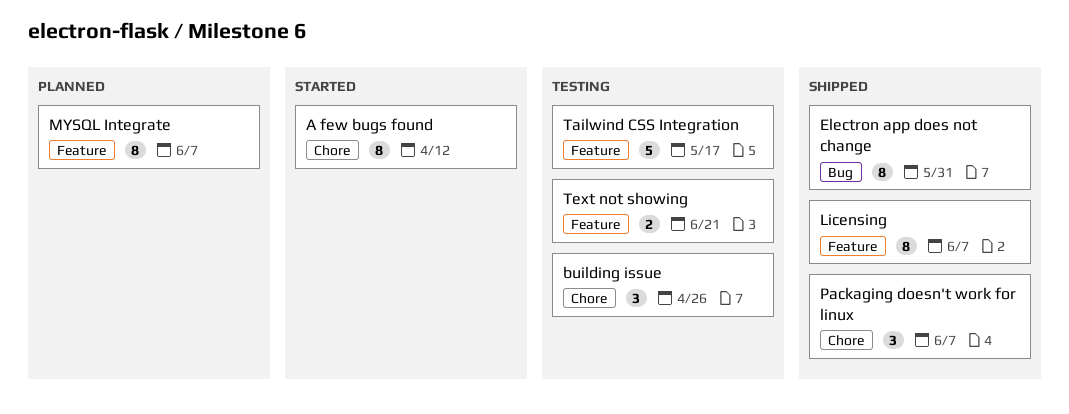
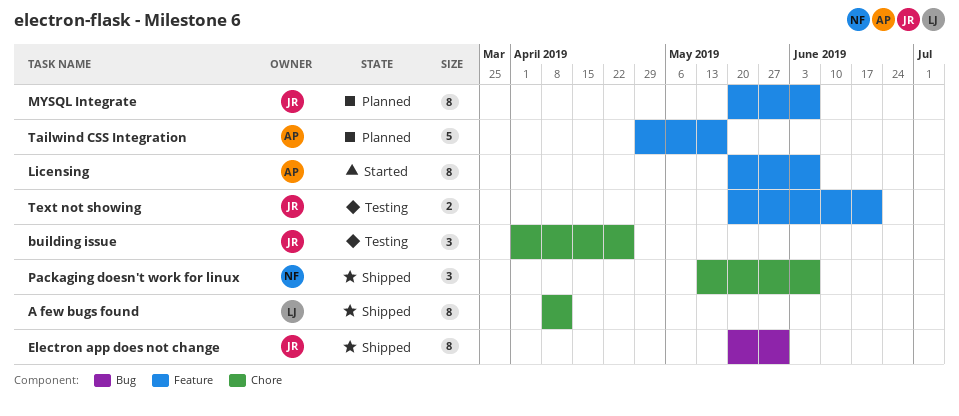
A few bugs found, status: Started -> Shipped
Licensing, status: Shipped -> Started
Tailwind CSS Integration, status: Testing -> Planned

